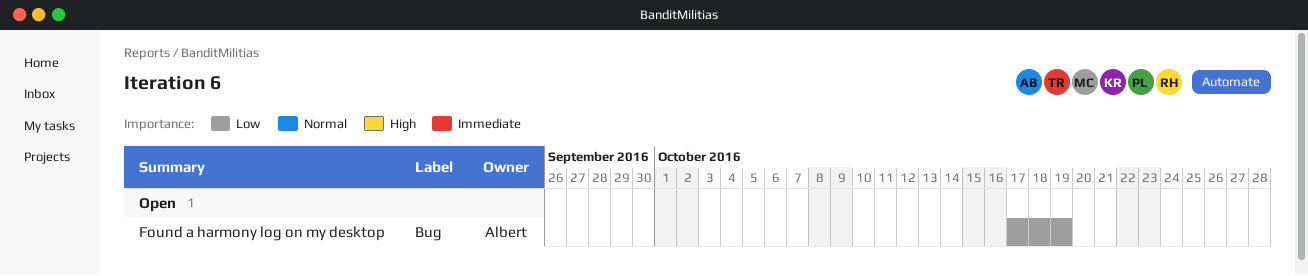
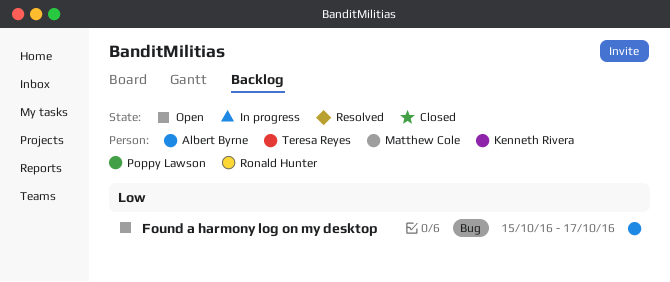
Found a harmony log on my desktop, start: Oct 17 -> Oct 15
Found a harmony log on my desktop, due: Oct 19 -> Oct 17

